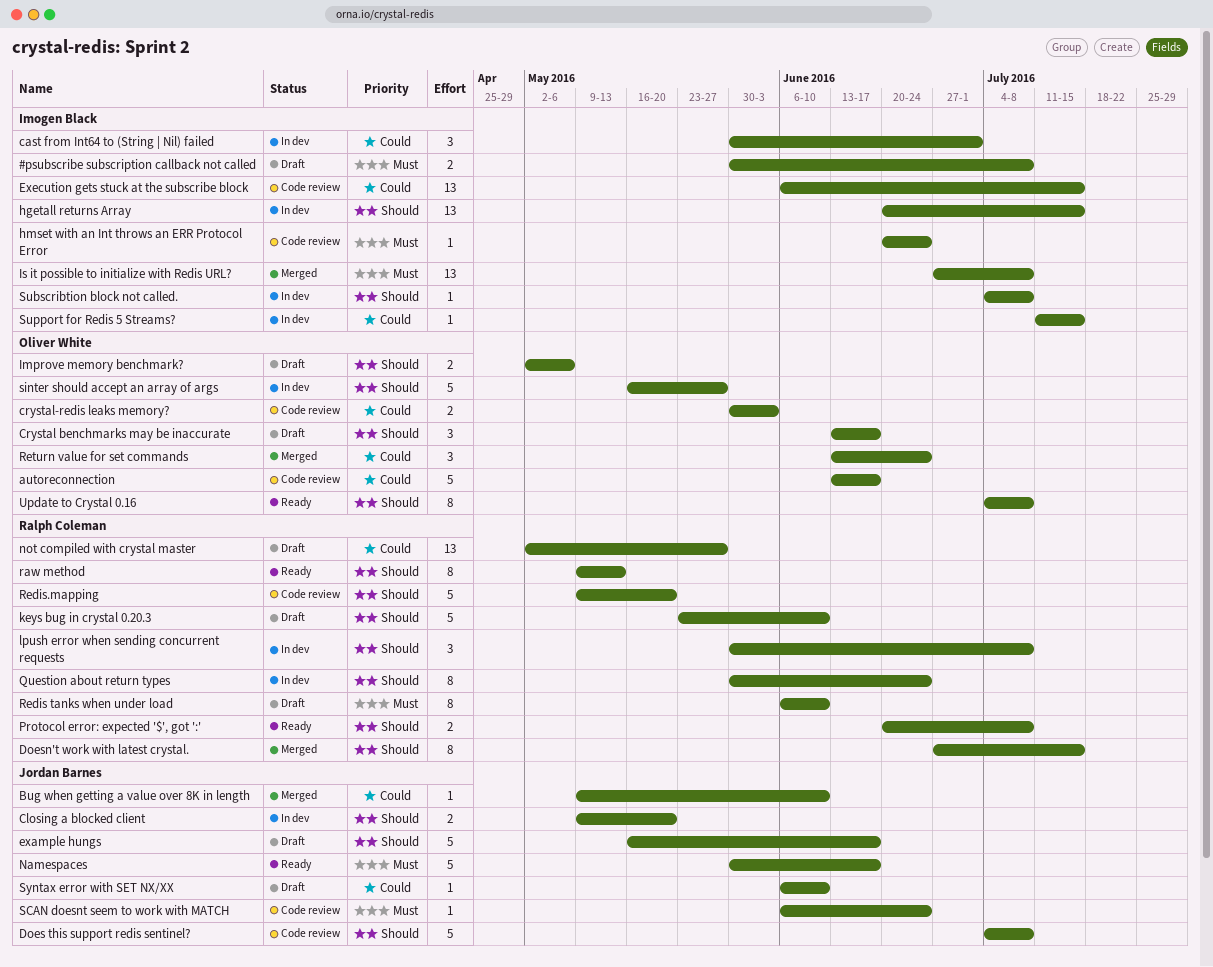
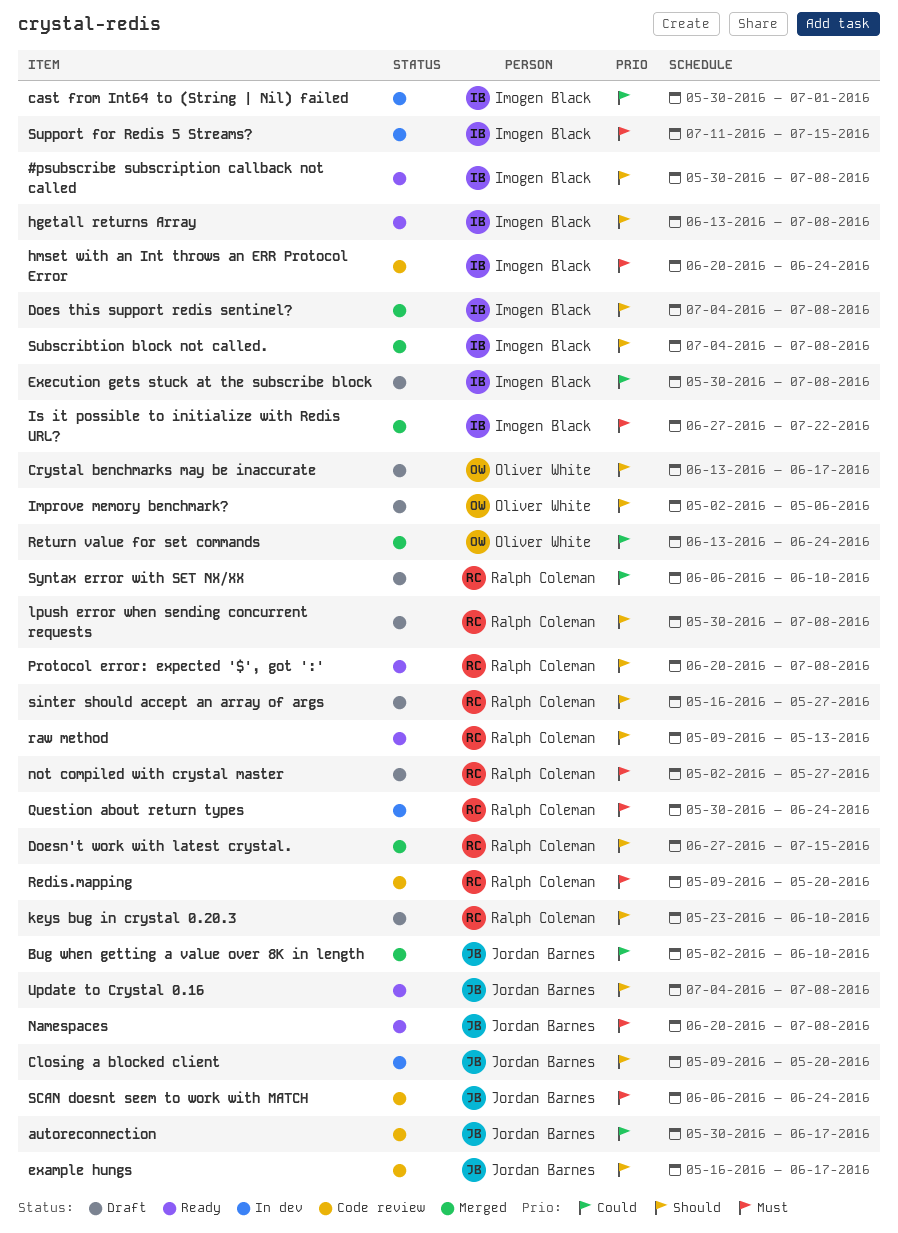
#psubscribe subscription callback not called, status: Draft -> Ready
#psubscribe subscription callback not called, priority: Must -> Should
autoreconnection, owner: Oliver White -> Jordan Barnes
autoreconnection, start: Jun 13 -> May 30
Bug when getting a value over 8K in length, start: May 9 -> May 2
crystal-redis leaks memory?: present -> none
Does this support redis sentinel?, status: Code review -> Merged
Does this support redis sentinel?, owner: Jordan Barnes -> Imogen Black
example hungs, status: Draft -> Code review
Execution gets stuck at the subscribe block, status: Code review -> Draft
Execution gets stuck at the subscribe block, start: Jun 6 -> May 30
Execution gets stuck at the subscribe block, due: Jul 15 -> Jul 8
hgetall returns Array, status: In dev -> Ready
hgetall returns Array, start: Jun 20 -> Jun 13
hgetall returns Array, due: Jul 15 -> Jul 8
Is it possible to initialize with Redis URL?, due: Jul 8 -> Jul 22
lpush error when sending concurrent requests, status: In dev -> Draft
Namespaces, start: May 30 -> Jun 20
Namespaces, due: Jun 17 -> Jul 8
not compiled with crystal master, priority: Could -> Must
Question about return types, priority: Should -> Must
Redis tanks when under load: present -> none
Redis.mapping, priority: Should -> Must
sinter should accept an array of args, status: In dev -> Draft
sinter should accept an array of args, owner: Oliver White -> Ralph Coleman
Subscribtion block not called., status: In dev -> Merged
Support for Redis 5 Streams?, priority: Could -> Must
Syntax error with SET NX/XX, owner: Jordan Barnes -> Ralph Coleman
Update to Crystal 0.16, owner: Oliver White -> Jordan Barnes

